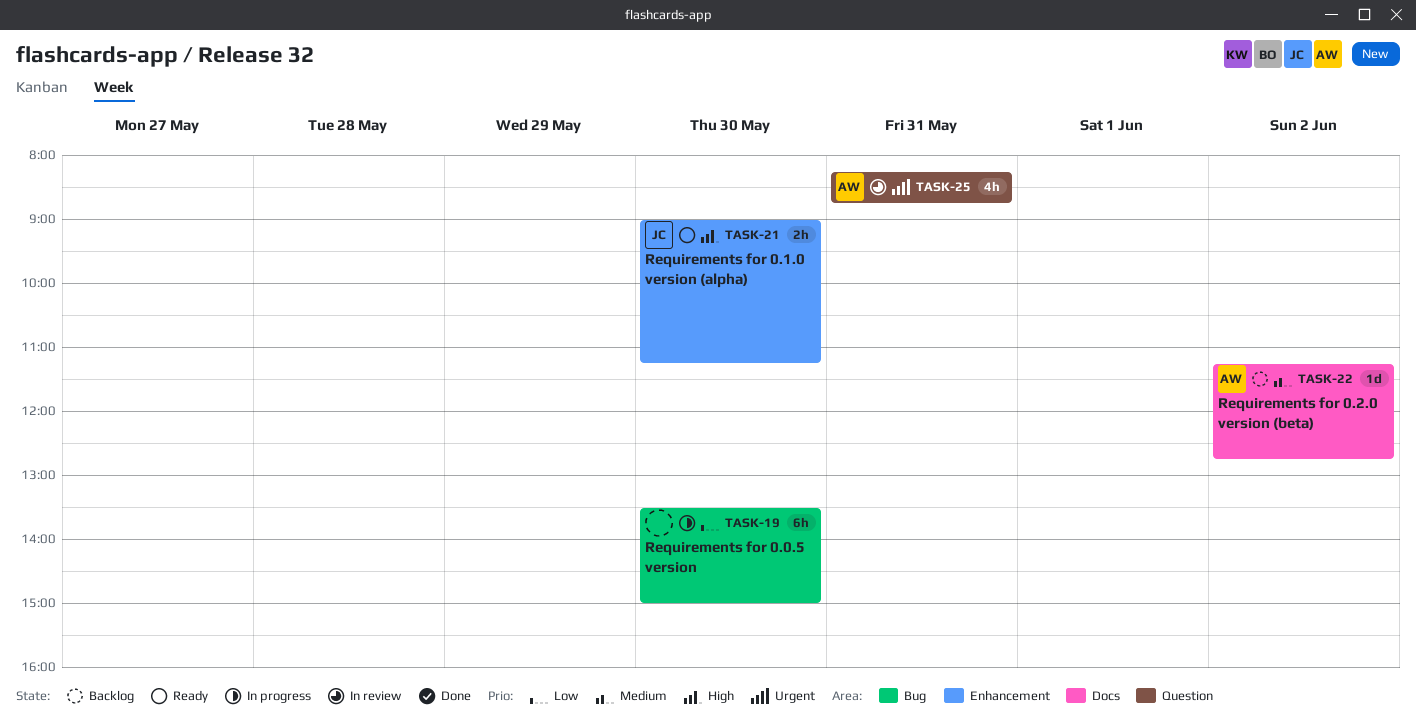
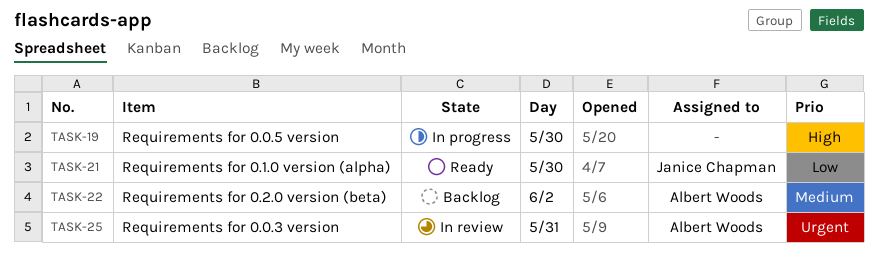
TASK-19, priority: Low -> High
TASK-21, priority: High -> Low

